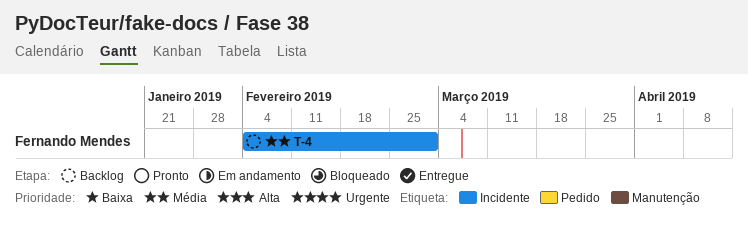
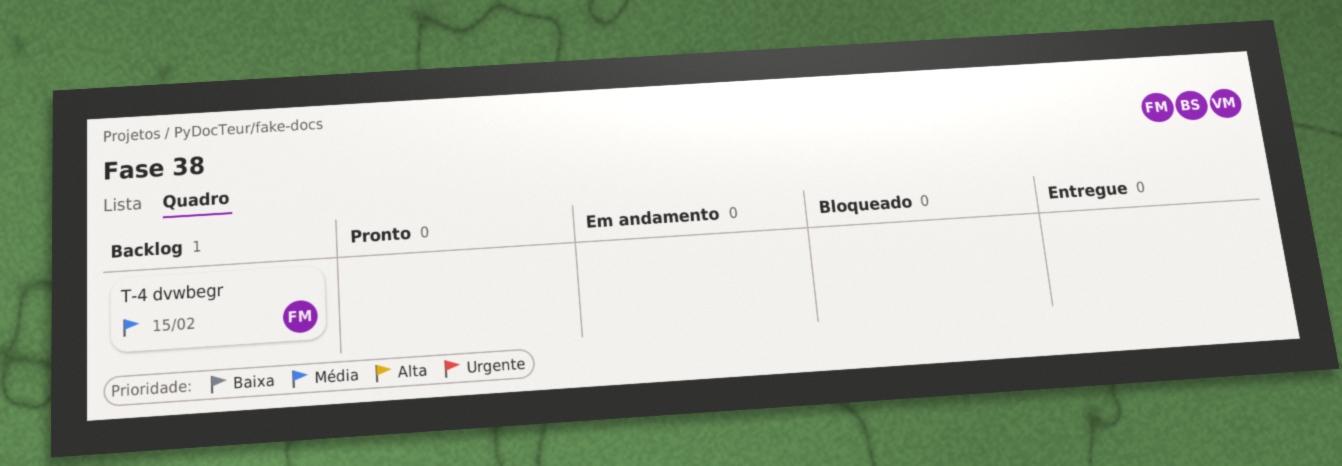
T-4, due: Mar 1 -> Feb 15

